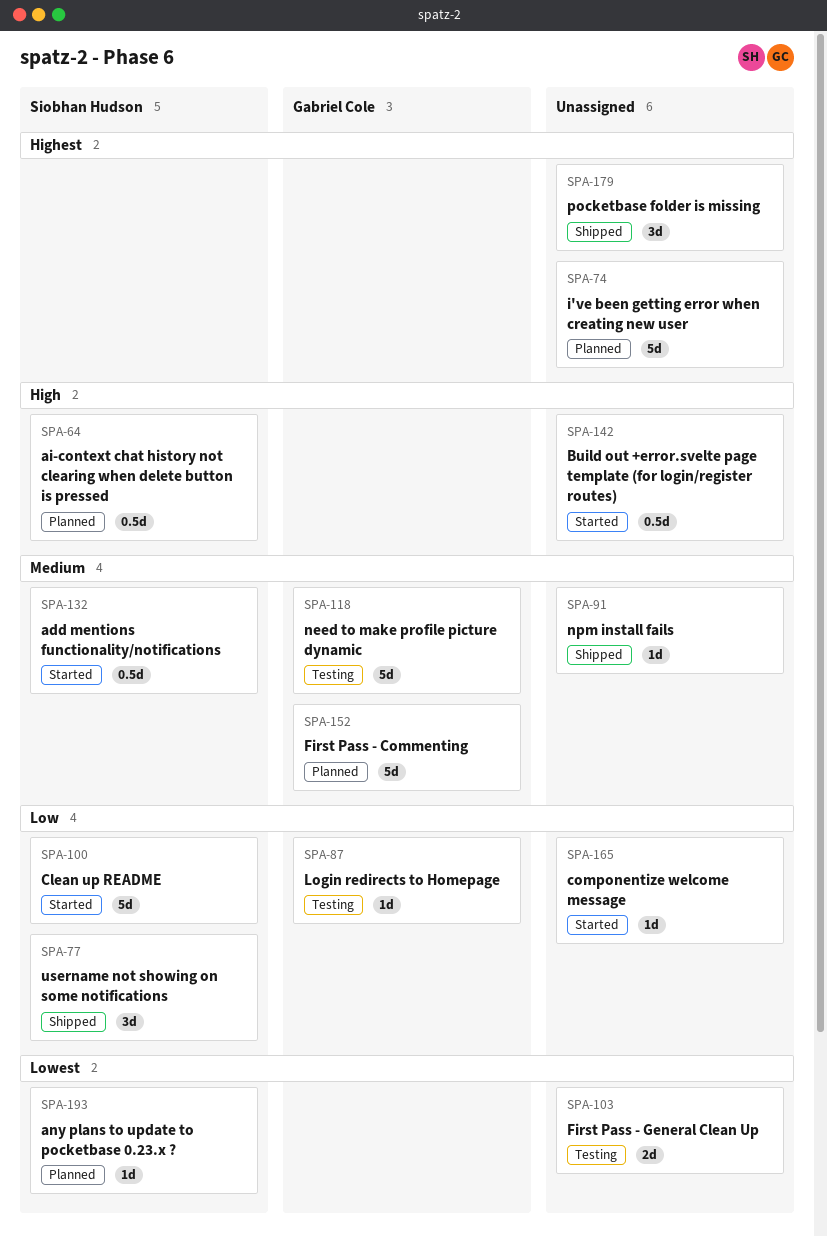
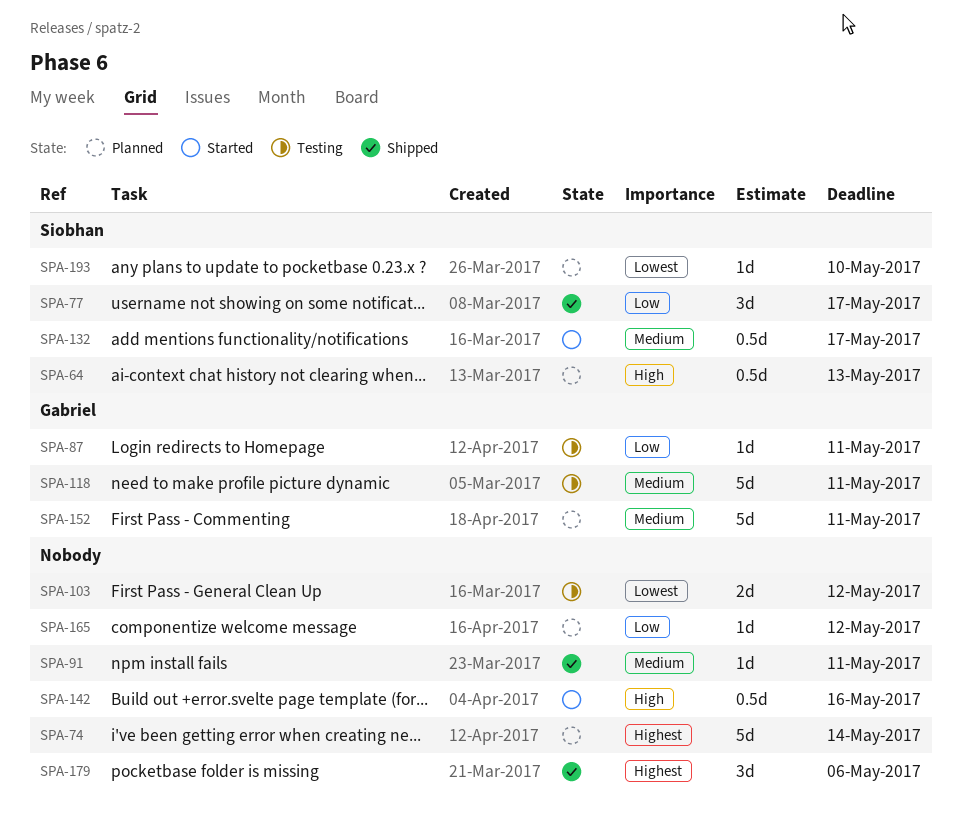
SPA-100: present -> none
SPA-165, status: Started -> Planned

